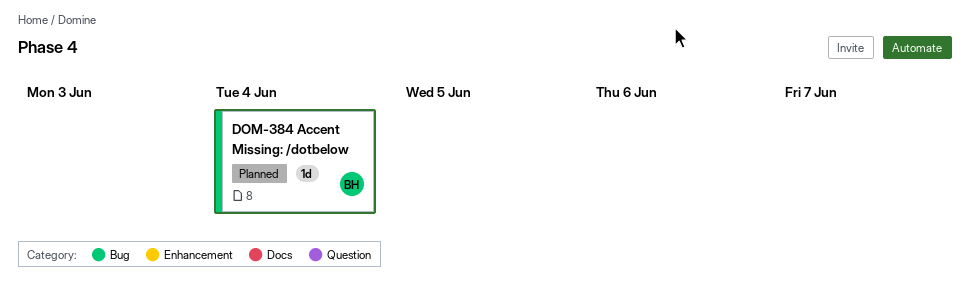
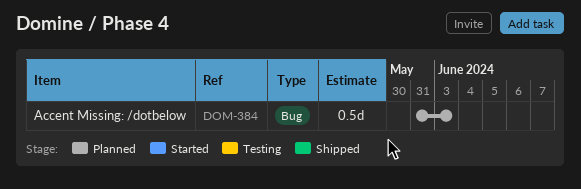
DOM-384, estimate: 1d -> 0.5d
DOM-384, due: Jun 4 -> Jun 3

